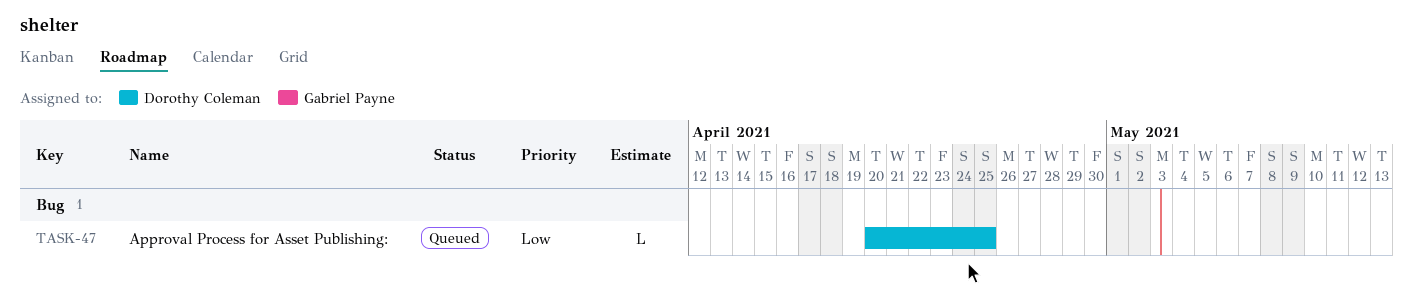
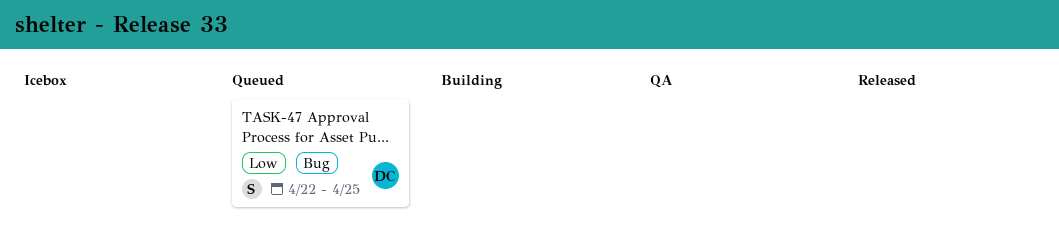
TASK-47, estimate: L -> S
TASK-47, start: Apr 20 -> Apr 22

